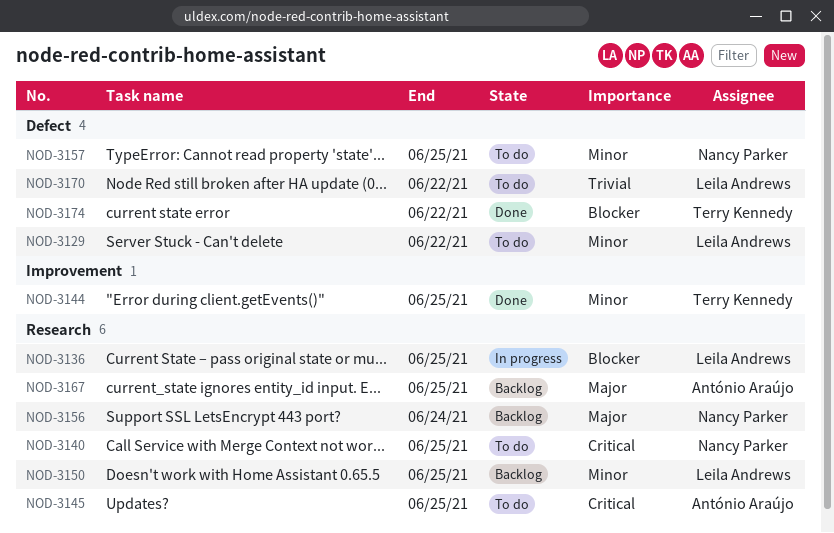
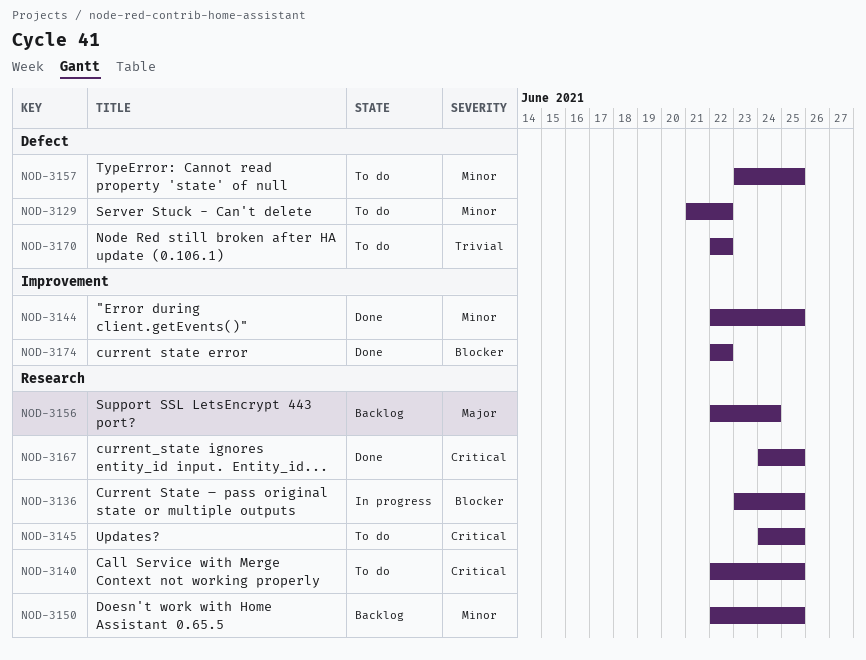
NOD-3167, status: Backlog -> Done
NOD-3167, priority: Major -> Critical
NOD-3174, label: Defect -> Improvement

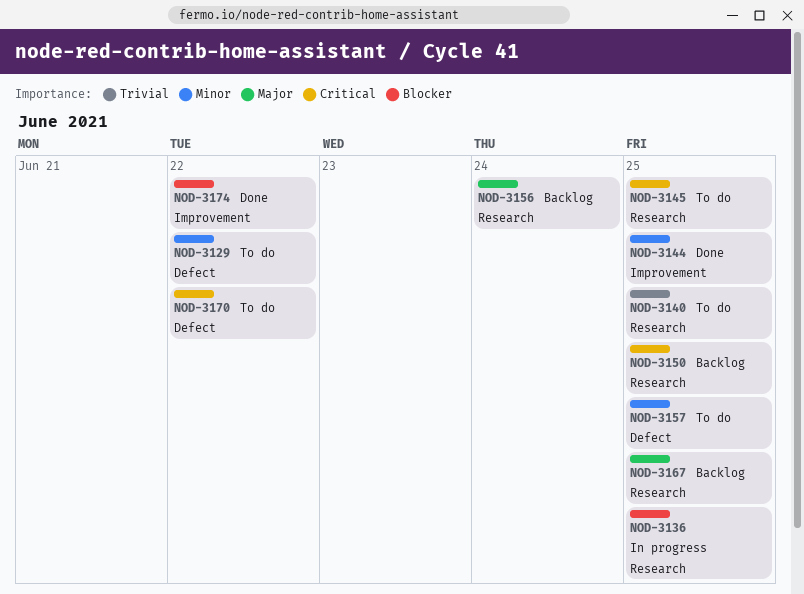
NOD-3140, priority: Critical -> Trivial
NOD-3150, priority: Minor -> Critical
NOD-3167, status: Done -> Backlog
NOD-3167, priority: Critical -> Major
NOD-3170, priority: Trivial -> Critical

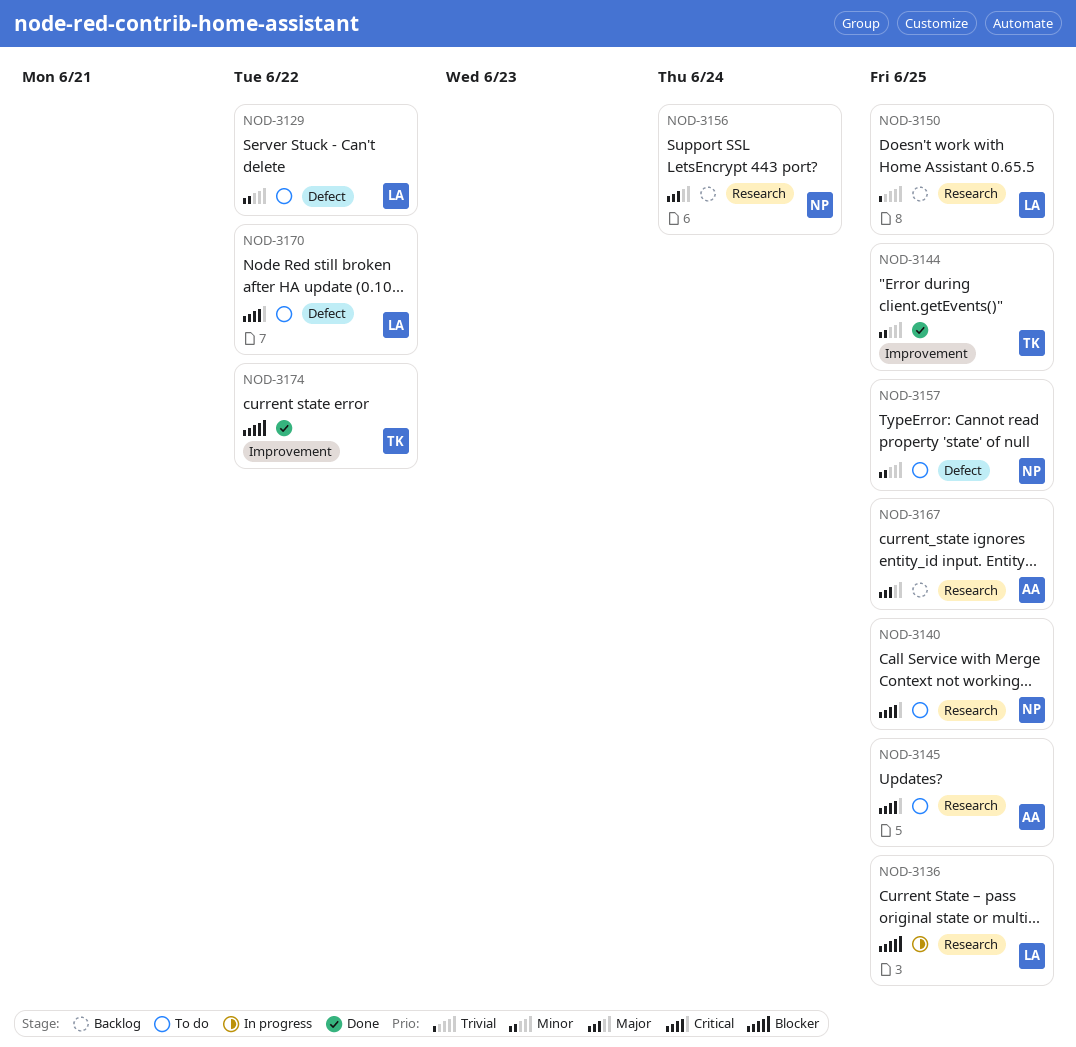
NOD-3140, priority: Trivial -> Critical
NOD-3150, priority: Critical -> Trivial

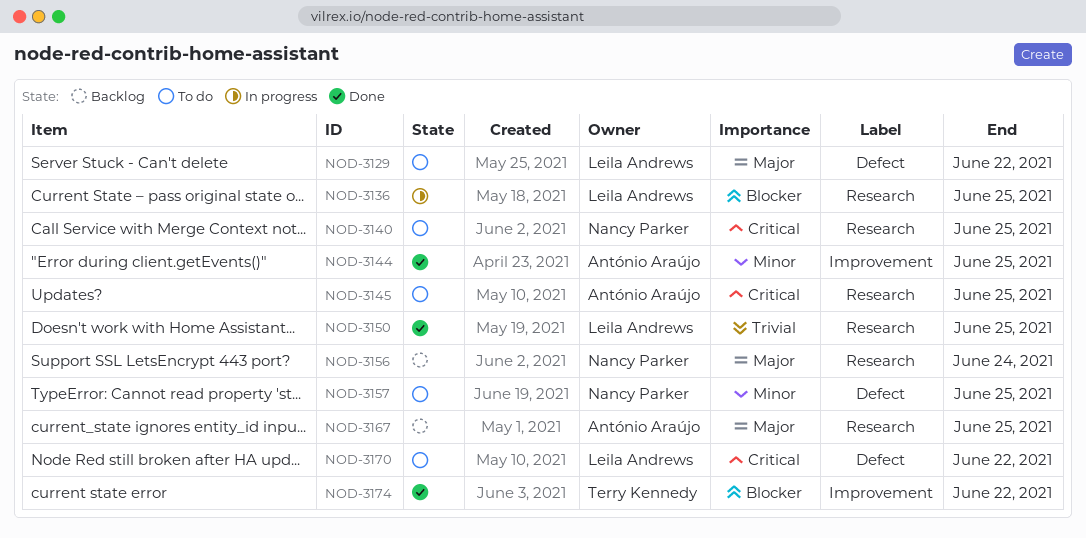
NOD-3129, priority: Minor -> Major
NOD-3144, owner: Terry Kennedy -> António Araújo
NOD-3150, status: Backlog -> Done

